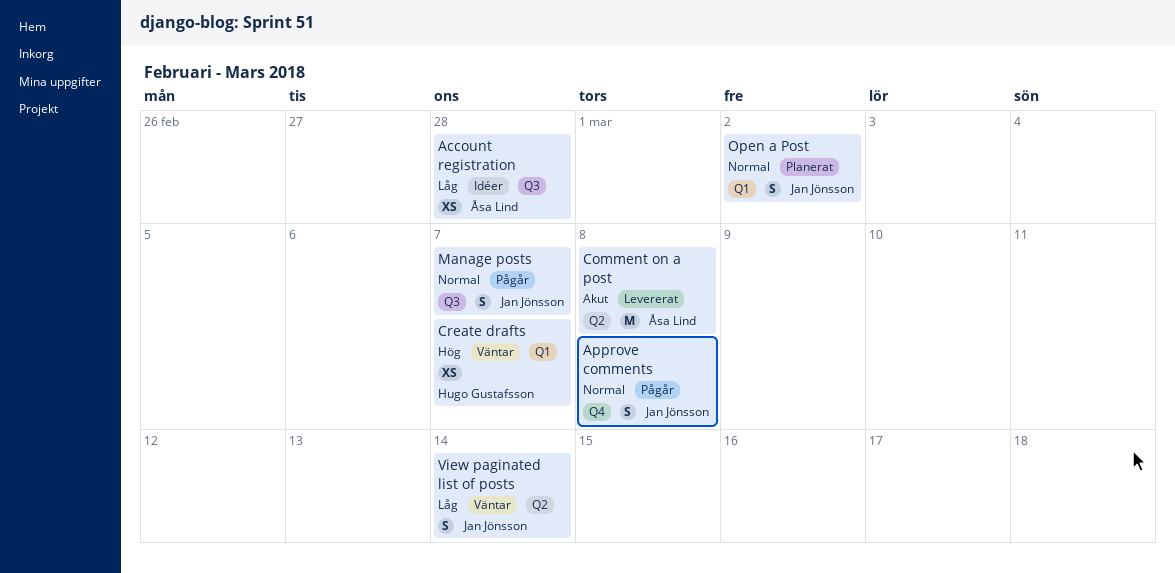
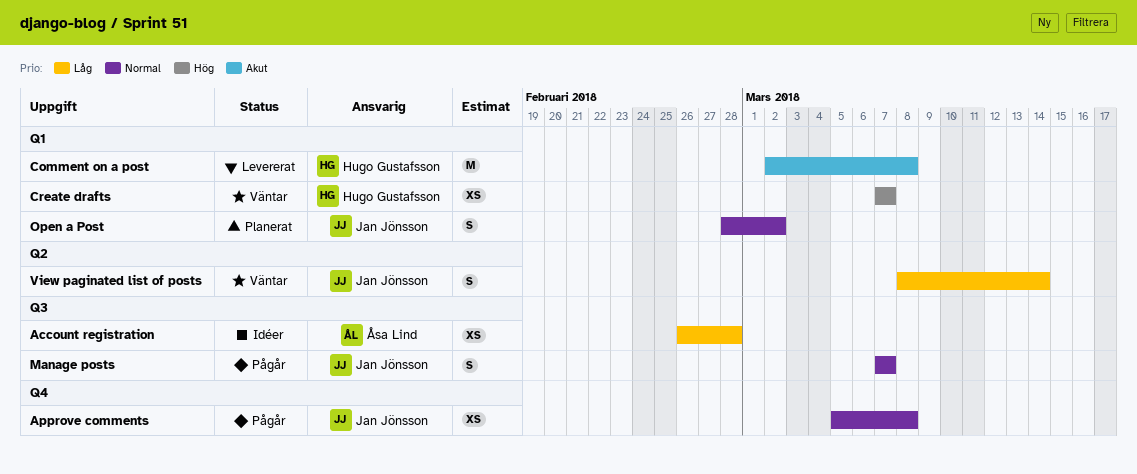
Approve comments, estimate: S -> XS
Comment on a post, owner: Åsa Lind -> Hugo Gustafsson
Comment on a post, label: Q2 -> Q1

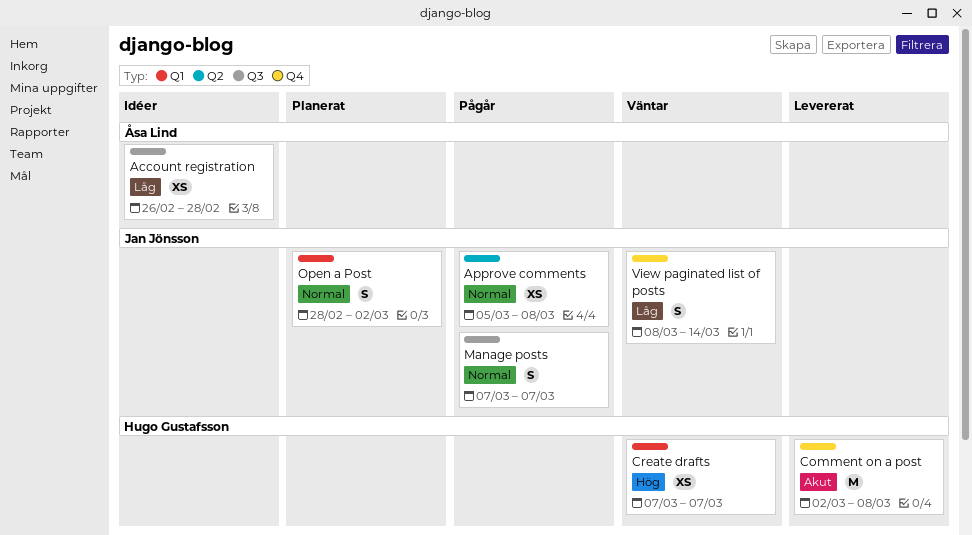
Approve comments, label: Q4 -> Q2
Comment on a post, label: Q1 -> Q4
View paginated list of posts, label: Q2 -> Q4

